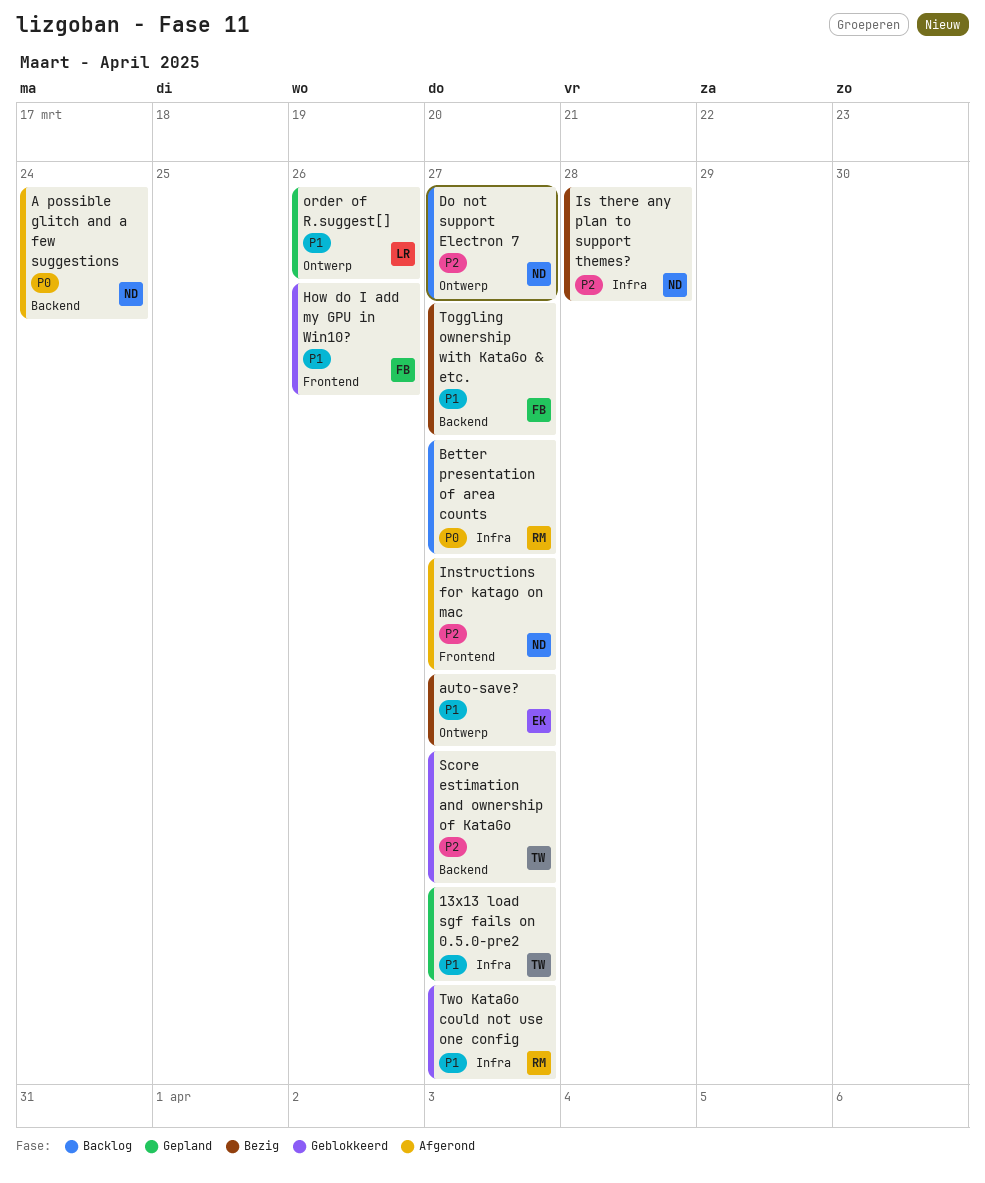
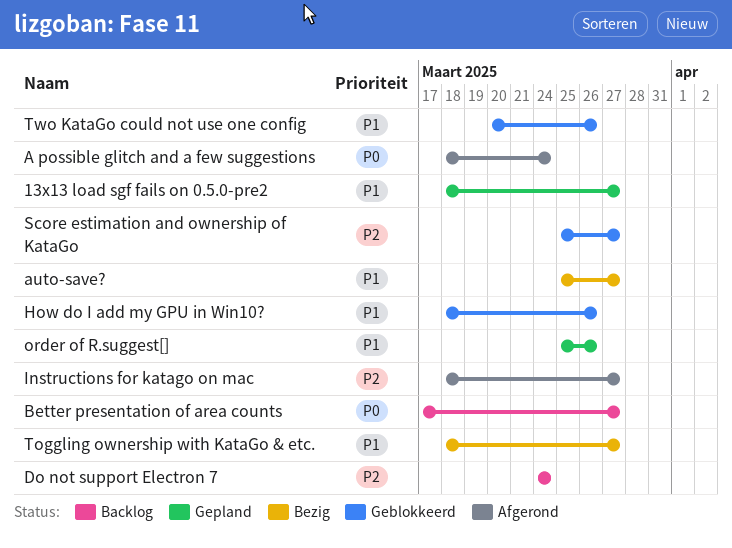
Do not support Electron 7, due: Mar 27 -> Mar 24
Is there any plan to support themes?: present -> none
Two KataGo could not use one config, due: Mar 27 -> Mar 26

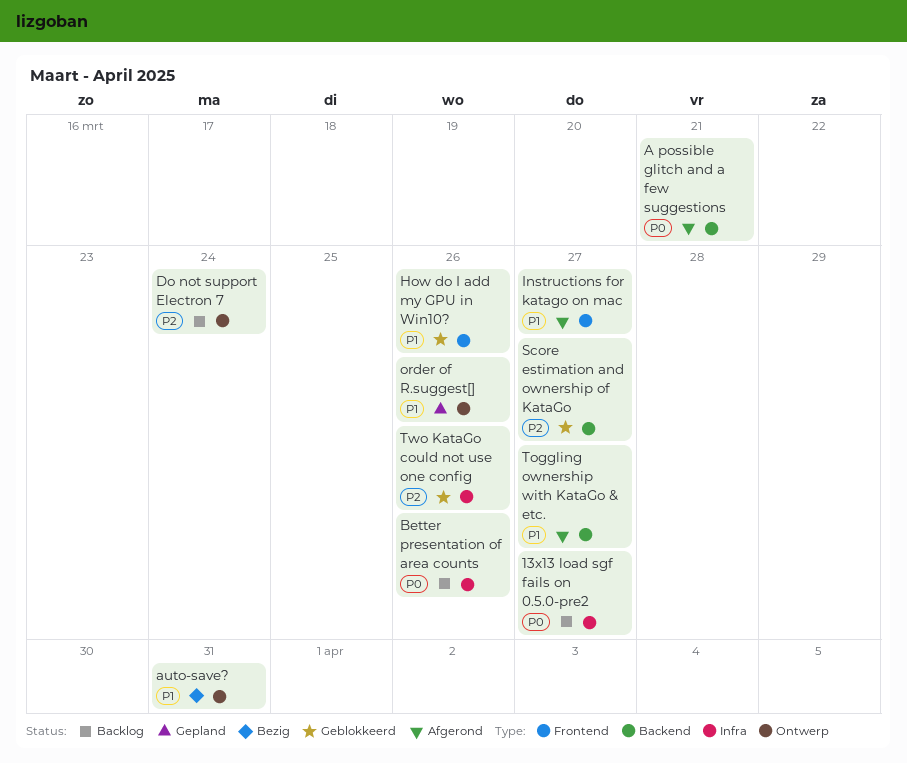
13x13 load sgf fails on 0.5.0-pre2, status: Gepland -> Backlog
13x13 load sgf fails on 0.5.0-pre2, priority: P1 -> P0
A possible glitch and a few suggestions, due: Mar 24 -> Mar 21
auto-save?, due: Mar 27 -> Mar 31
Better presentation of area counts, due: Mar 27 -> Mar 26
Instructions for katago on mac, priority: P2 -> P1
Toggling ownership with KataGo & etc., status: Bezig -> Afgerond
Two KataGo could not use one config, priority: P1 -> P2

